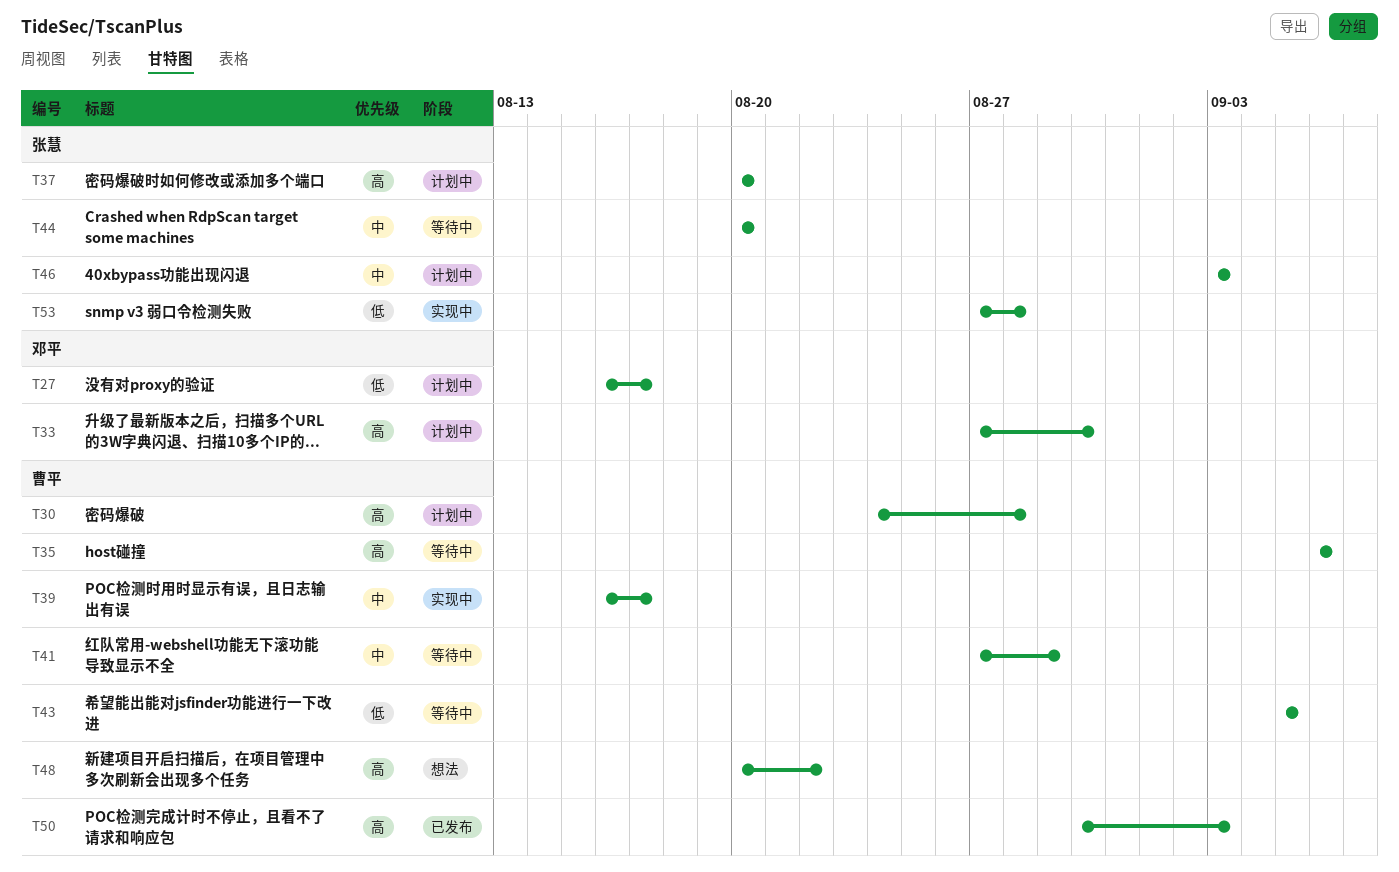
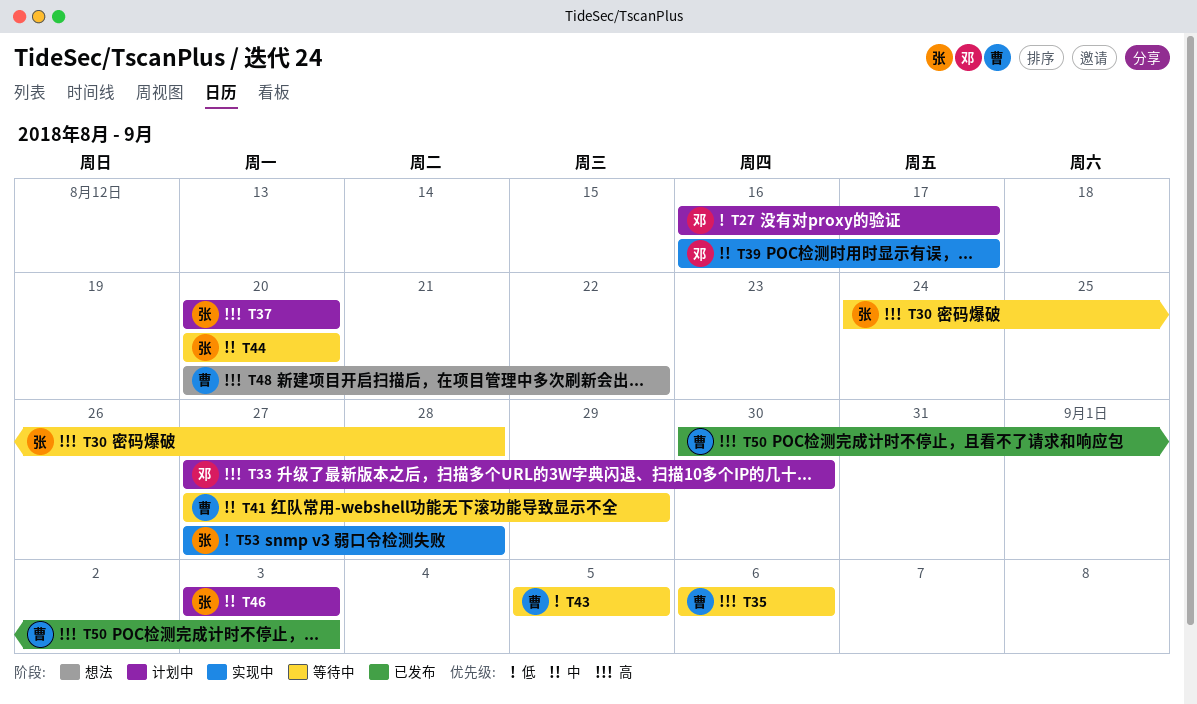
T30, status: 计划中 -> 等待中
T30, owner: 曹平 -> 张慧
T39, owner: 曹平 -> 邓平

